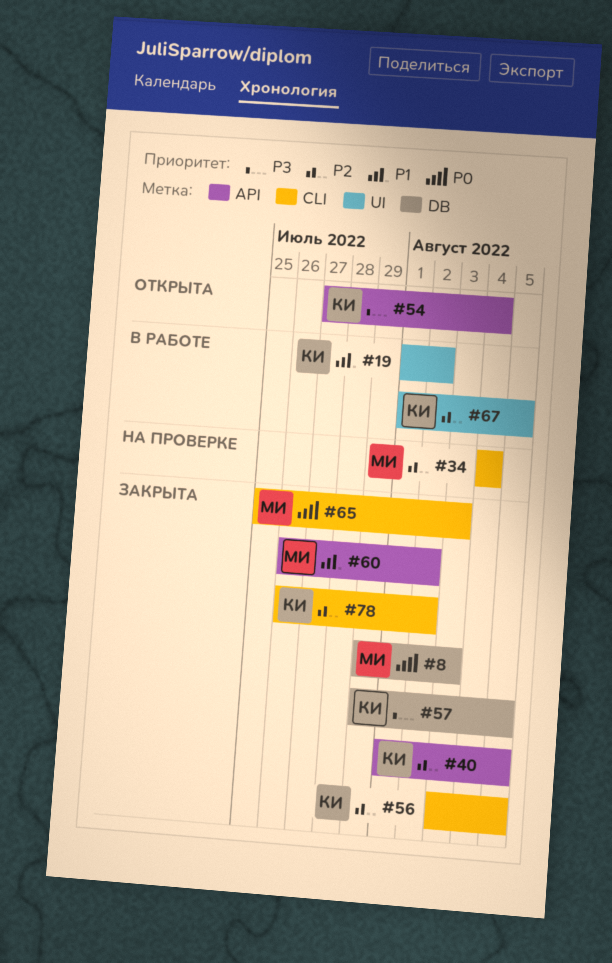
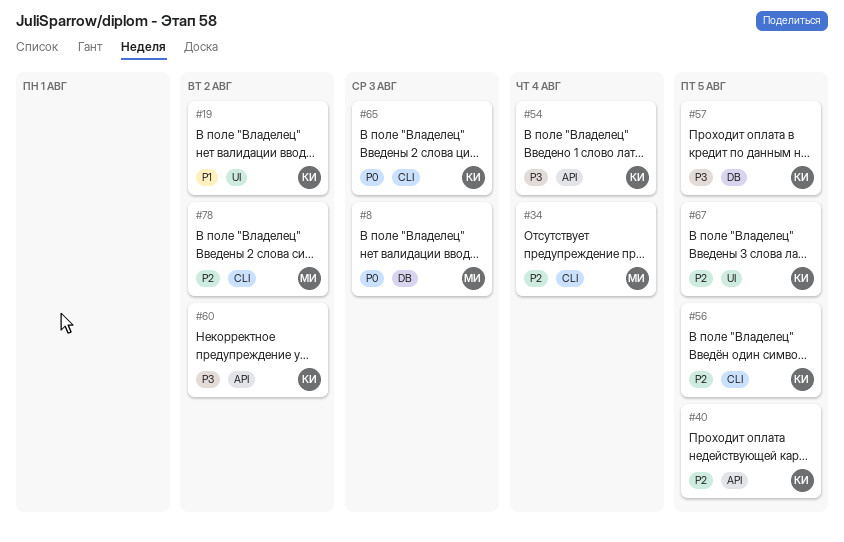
#60, owner: МИ -> КИ
#60, priority: P1 -> P3
#65, owner: МИ -> КИ
#78, owner: КИ -> МИ

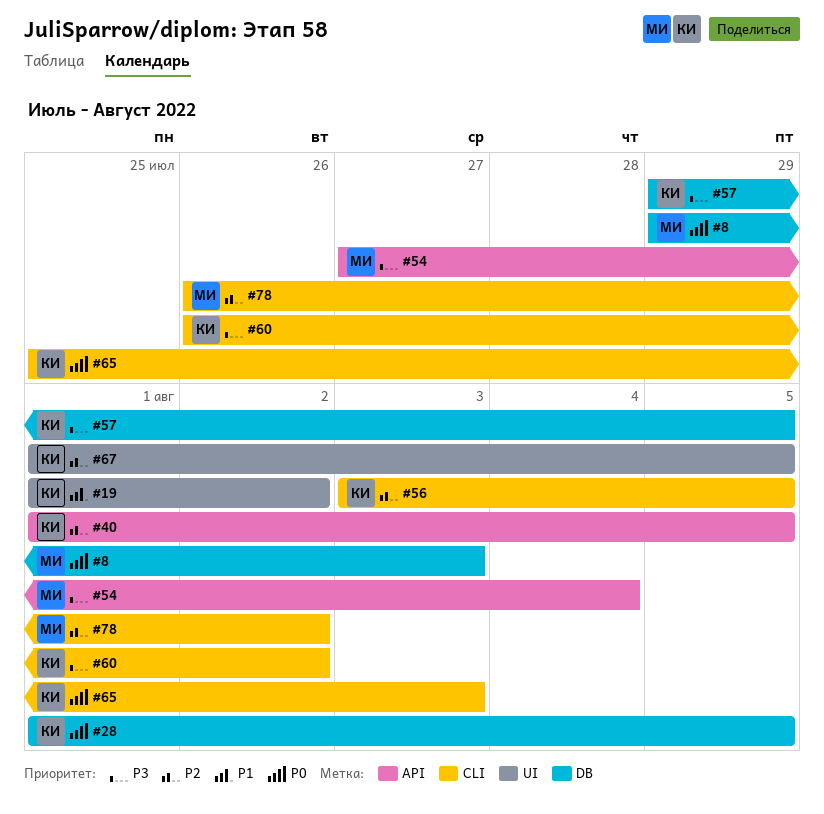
#28: none -> present
#34: present -> none
#54, owner: КИ -> МИ
#60, label: API -> CLI

